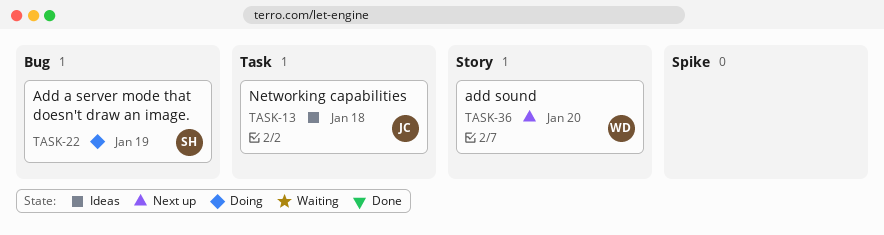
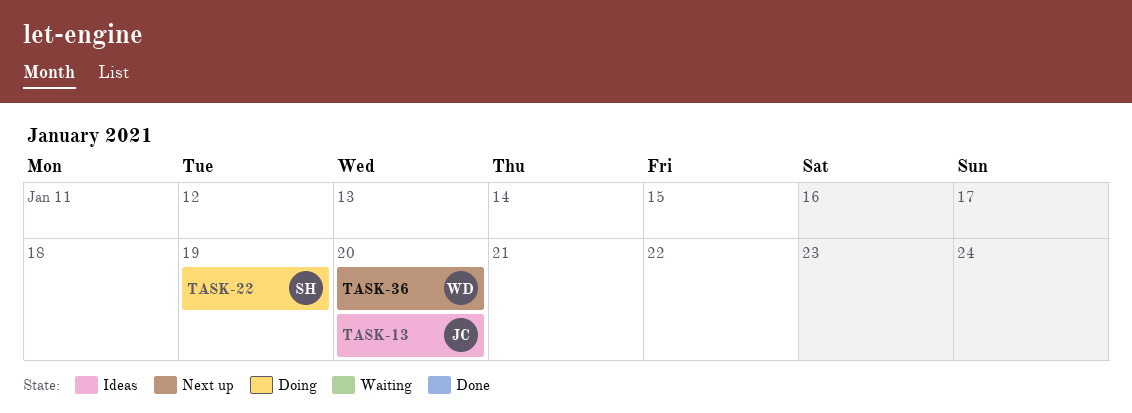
TASK-13, due: Jan 18 -> Jan 20

